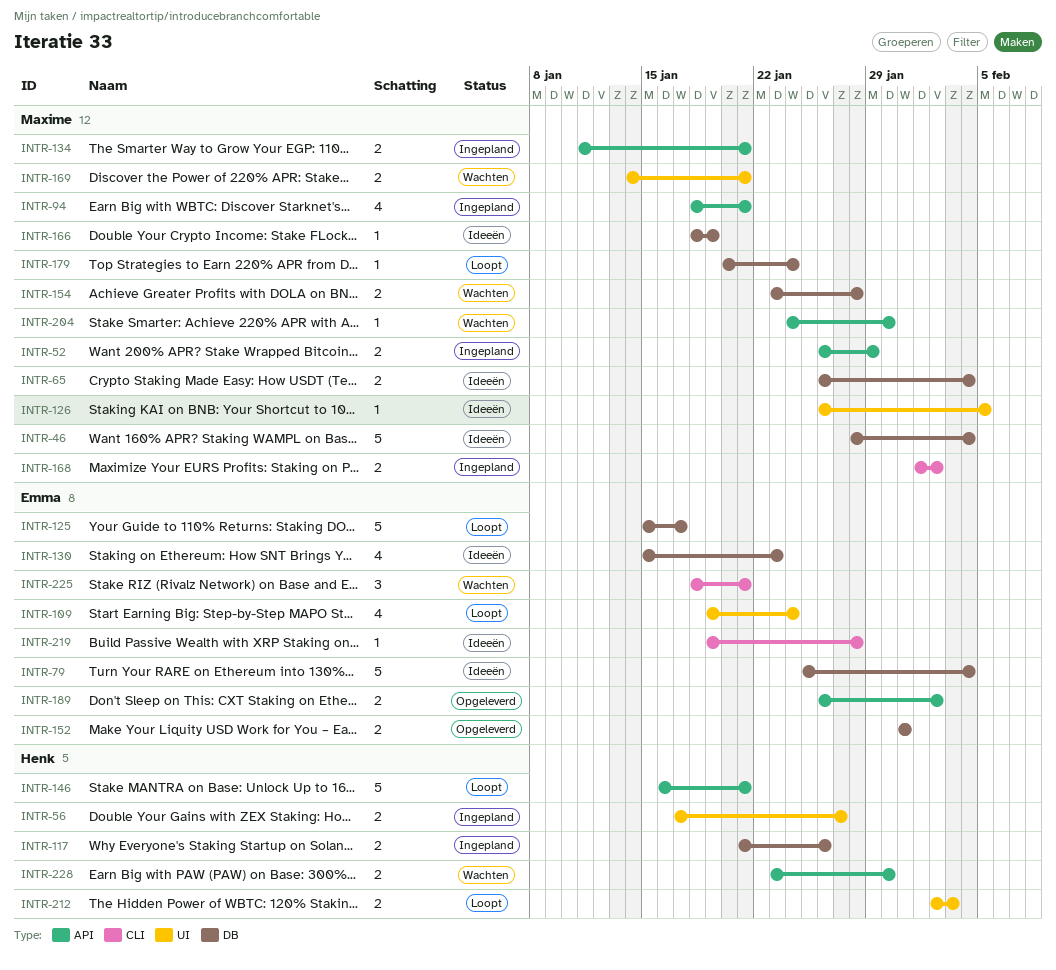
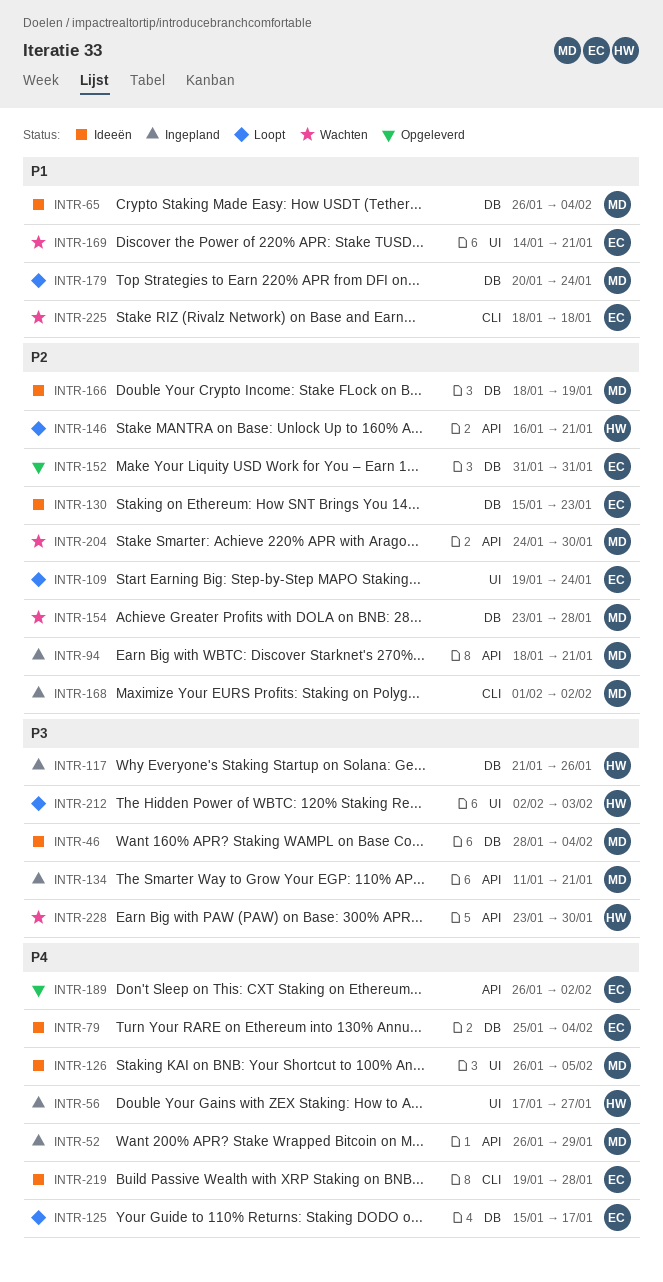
INTR-169, owner: Maxime -> Emma
INTR-225, due: Jan 21 -> Jan 18

